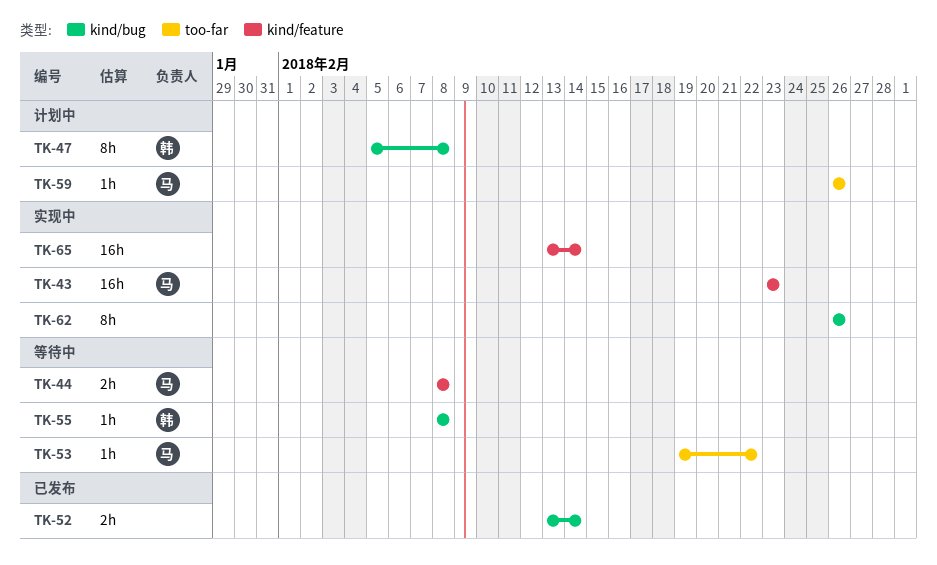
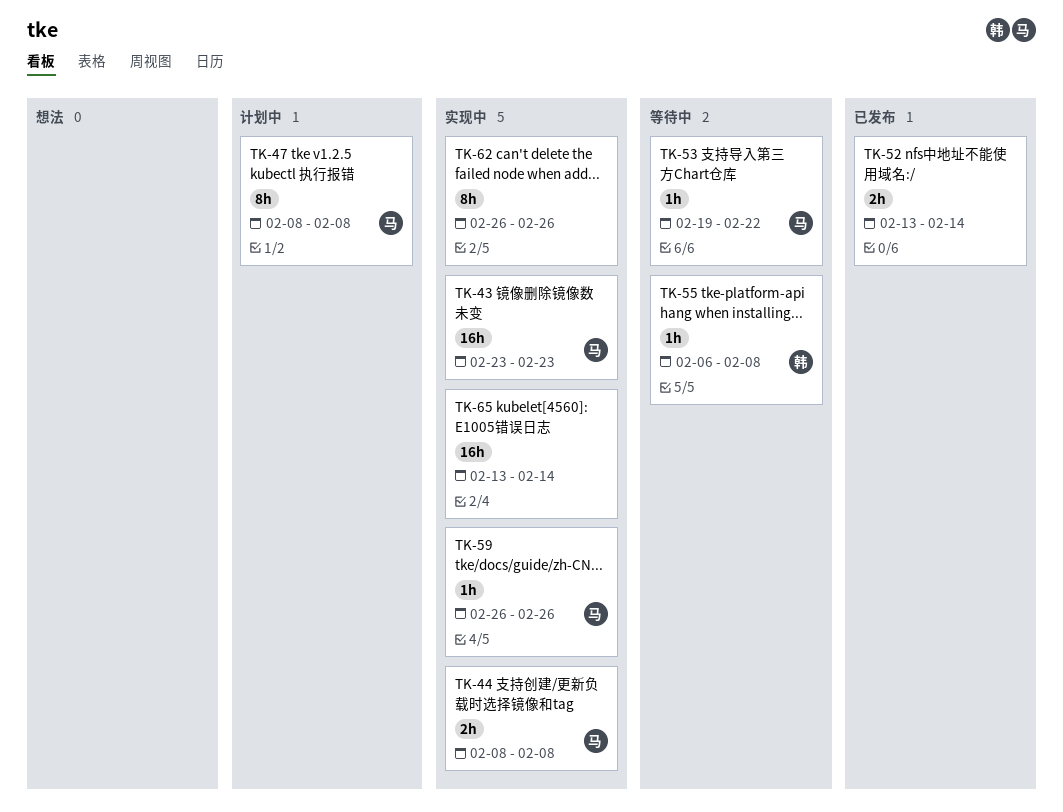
TK-44, status: 等待中 -> 实现中
TK-47, owner: 韩 -> 马
TK-47, start: Feb 5 -> Feb 8
TK-55, start: Feb 8 -> Feb 6
TK-59, status: 计划中 -> 实现中

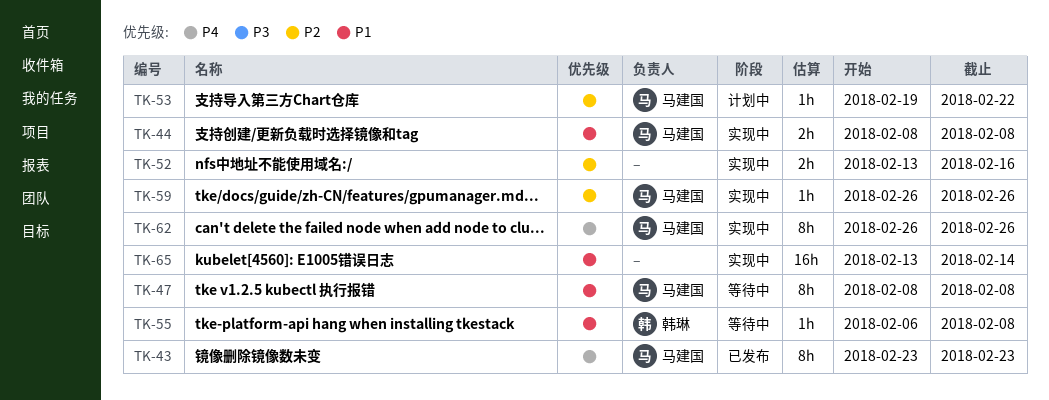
TK-43, status: 实现中 -> 已发布
TK-43, estimate: 16h -> 8h
TK-47, status: 计划中 -> 等待中
TK-52, status: 已发布 -> 实现中
TK-52, due: Feb 14 -> Feb 16
TK-53, status: 等待中 -> 计划中
TK-62, owner: none -> 马建国

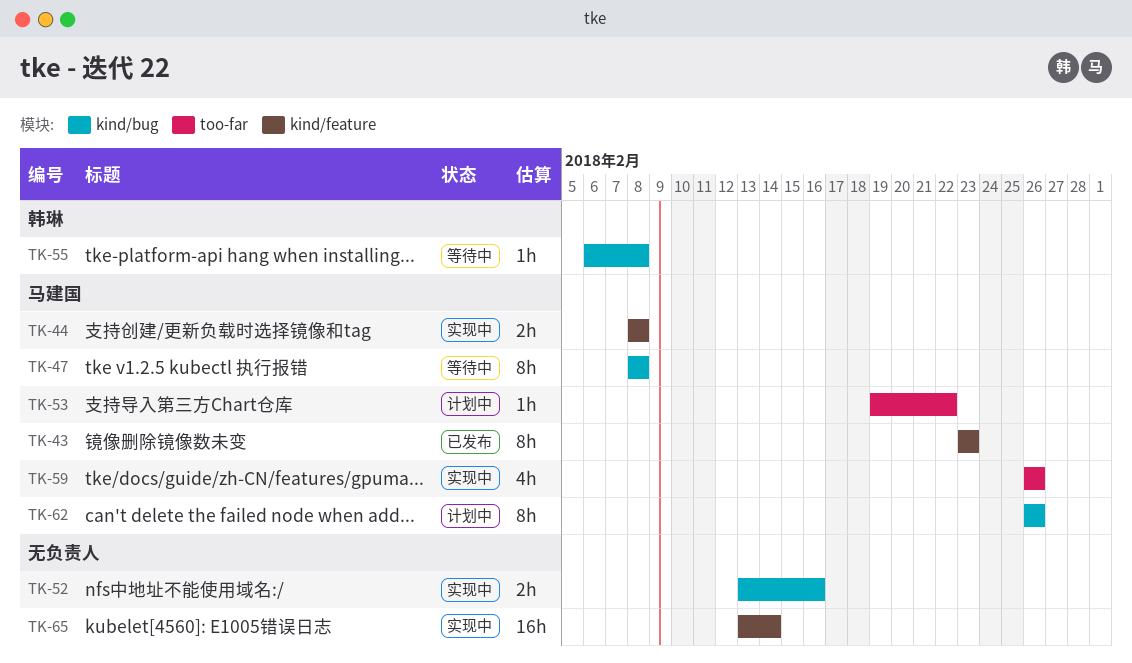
TK-59, estimate: 1h -> 4h
TK-62, status: 实现中 -> 计划中

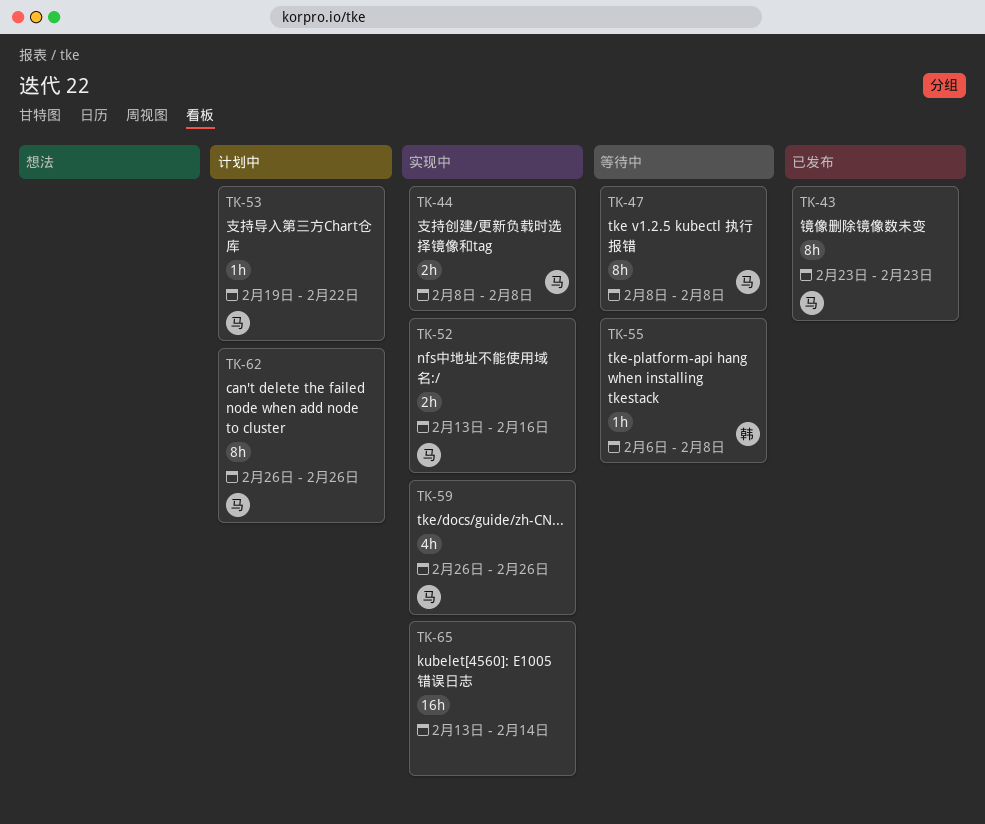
TK-52, owner: none -> 马建国

